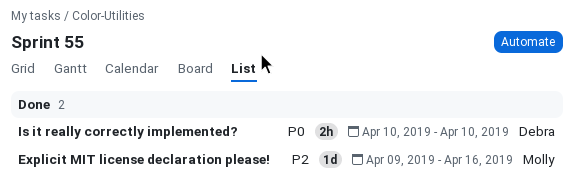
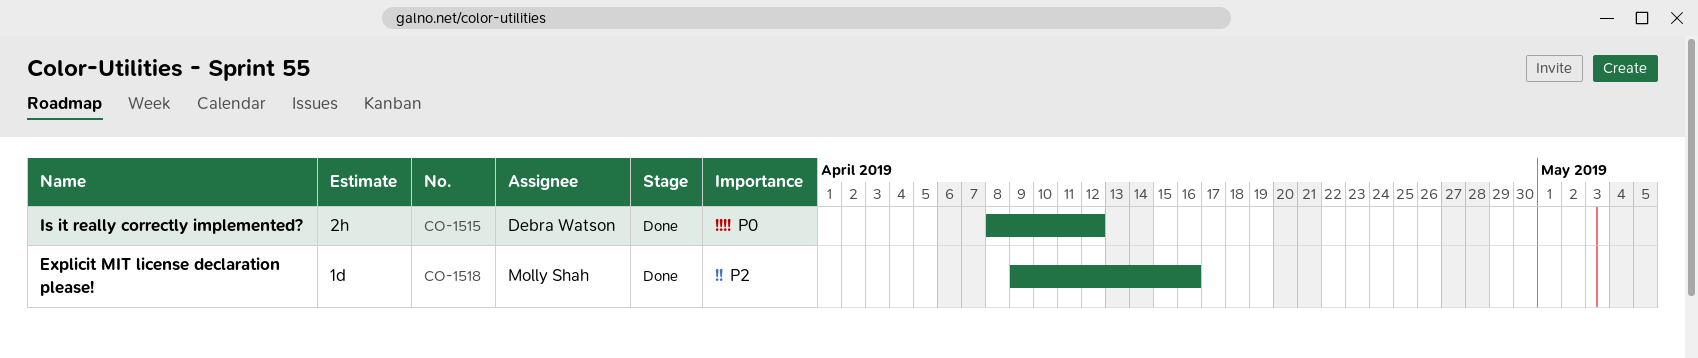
Is it really correctly implemented?, start: Apr 10 -> Apr 8
Is it really correctly implemented?, due: Apr 10 -> Apr 12

